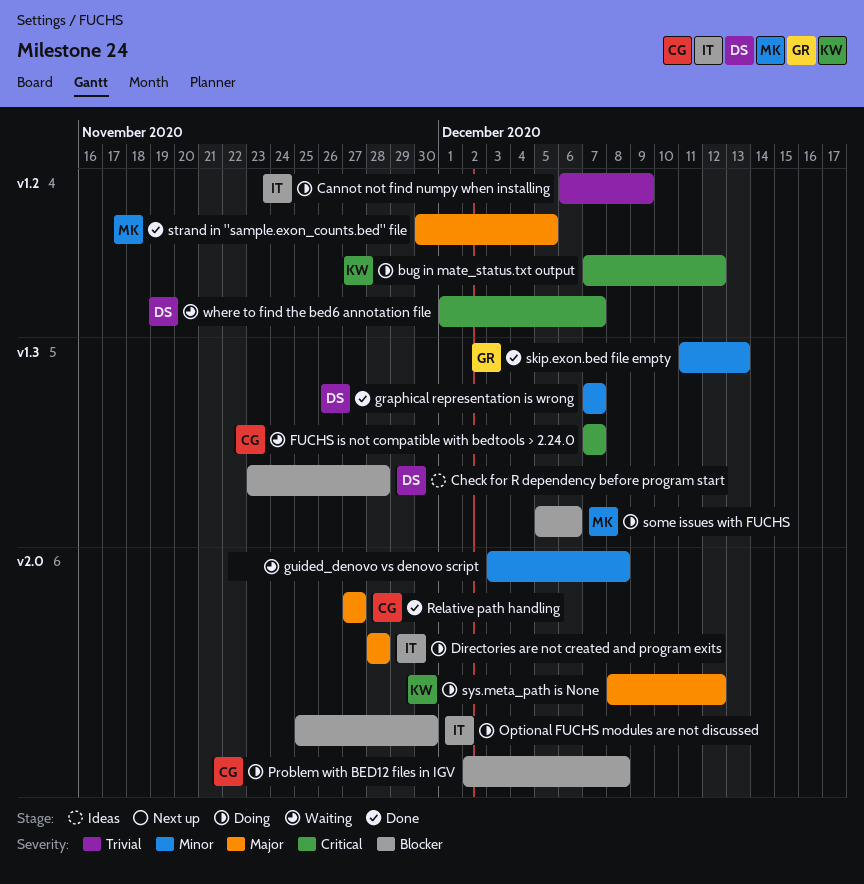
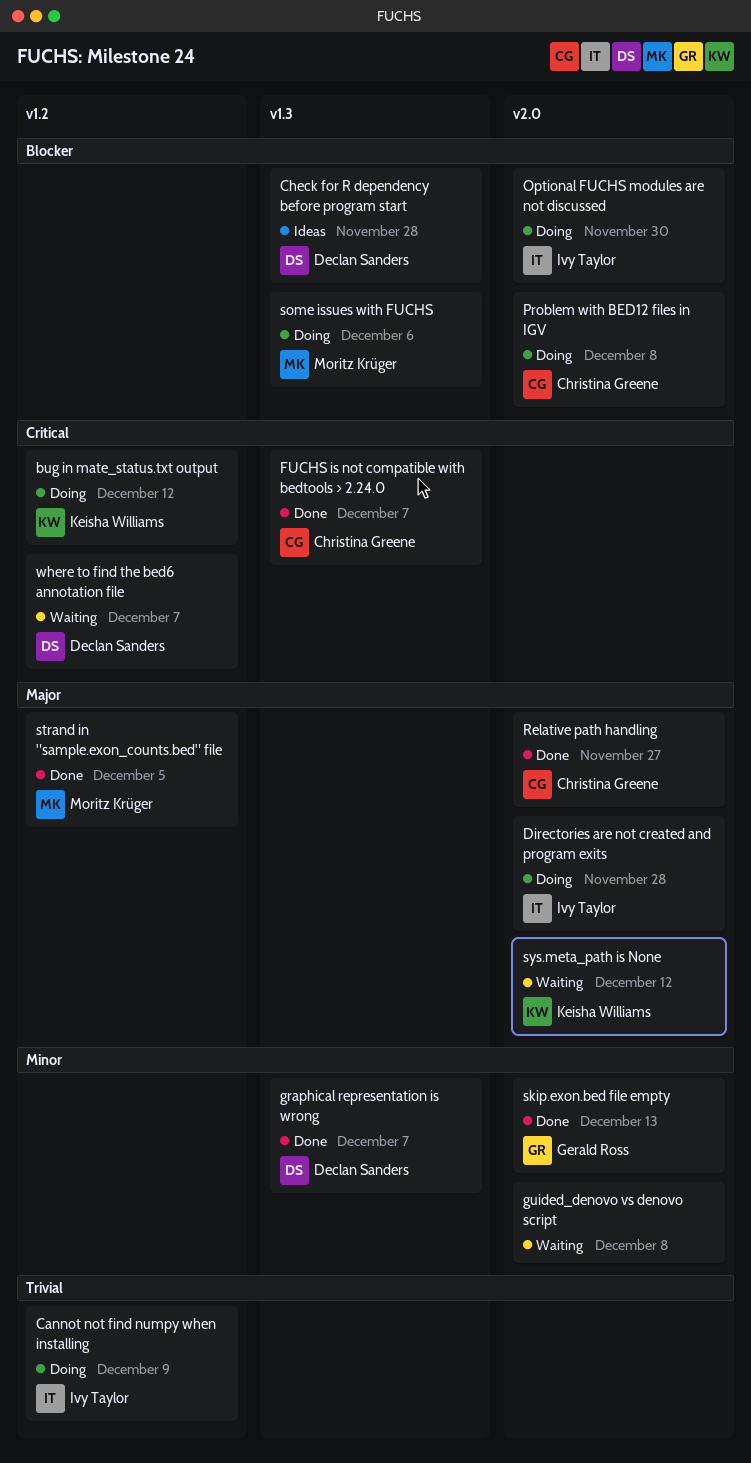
FUCHS is not compatible with bedtools > 2.24.0, status: Waiting -> Done
skip.exon.bed file empty, label: v1.3 -> v2.0
sys.meta_path is None, status: Doing -> Waiting

